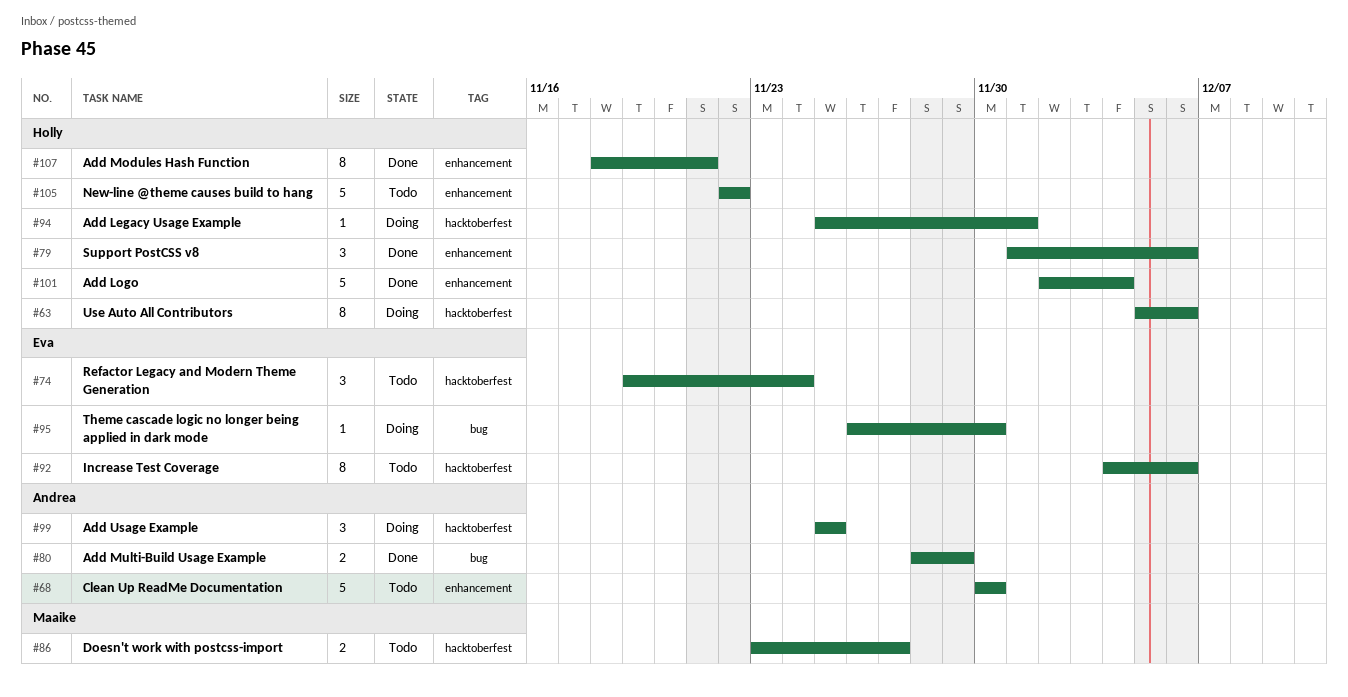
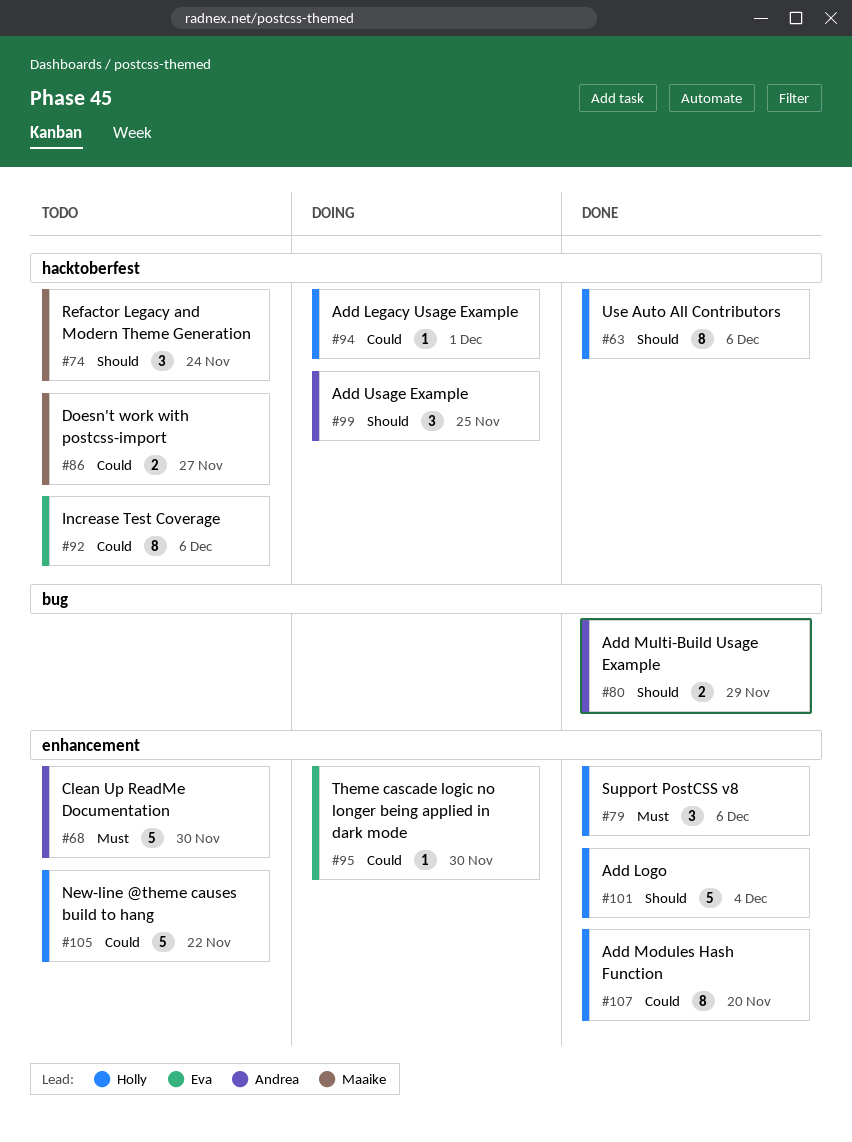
#63, status: Doing -> Done
#74, owner: Eva -> Maaike
#95, label: bug -> enhancement
#107, due: Nov 21 -> Nov 20

